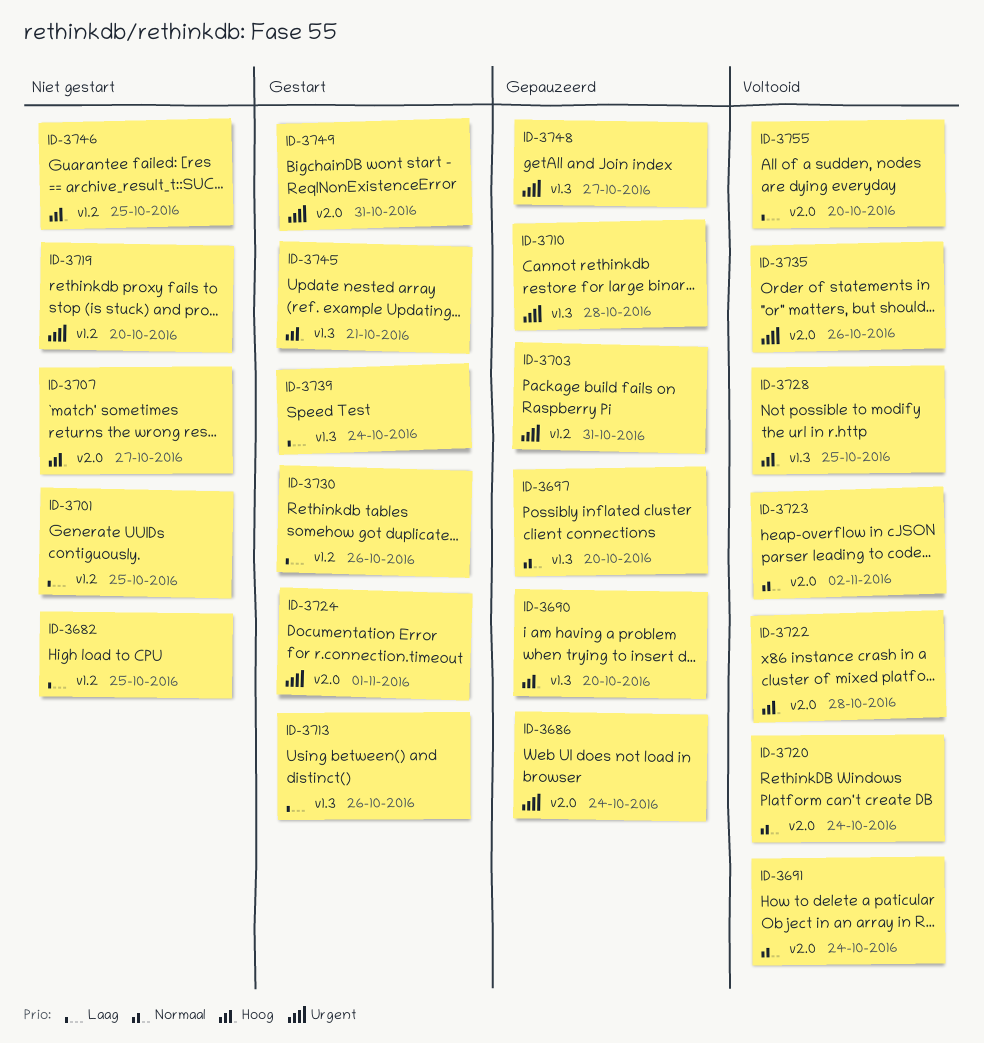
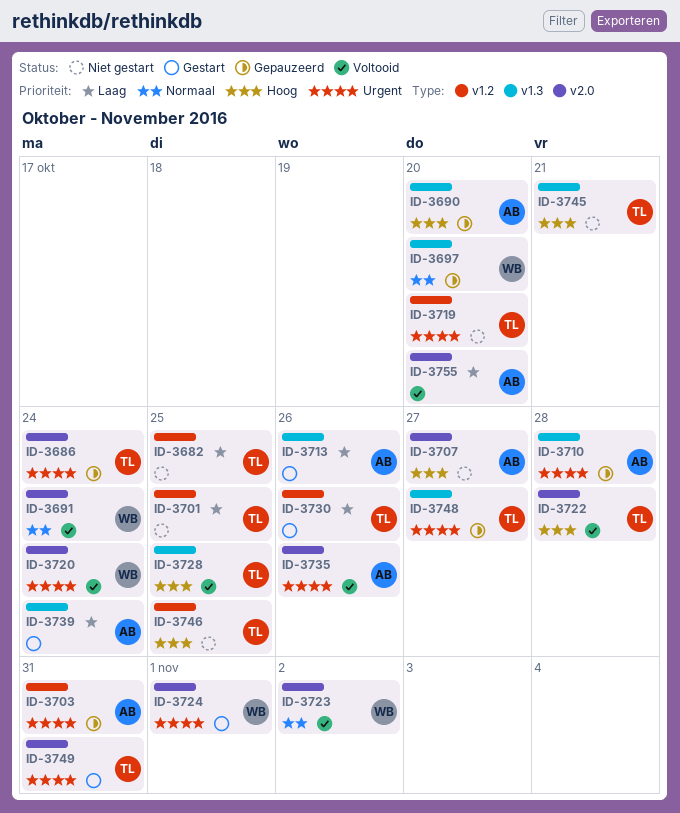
ID-3720, priority: Normaal -> Urgent
ID-3745, status: Gestart -> Niet gestart

